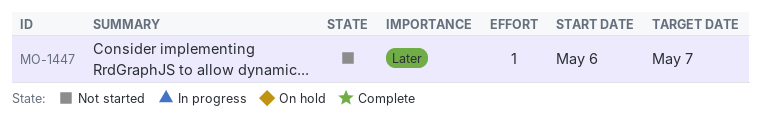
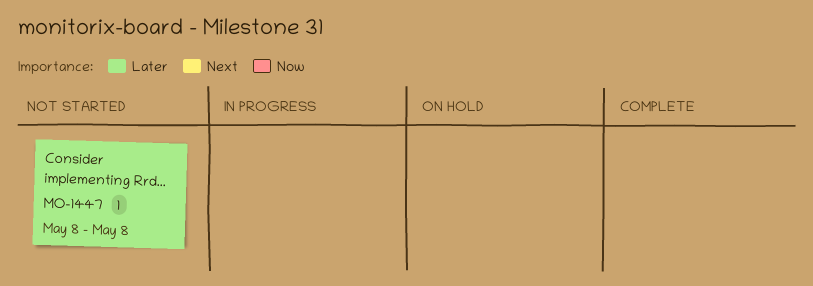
MO-1447, start: May 6 -> May 8
MO-1447, due: May 7 -> May 8

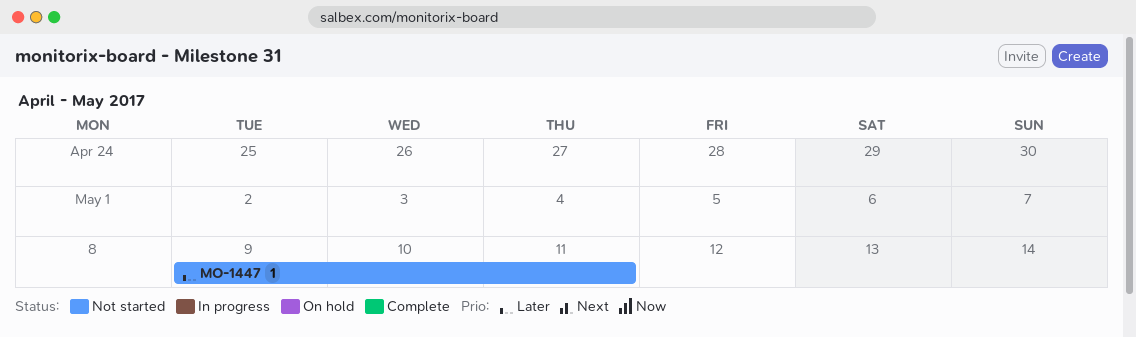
MO-1447, start: May 8 -> May 9
MO-1447, due: May 8 -> May 11

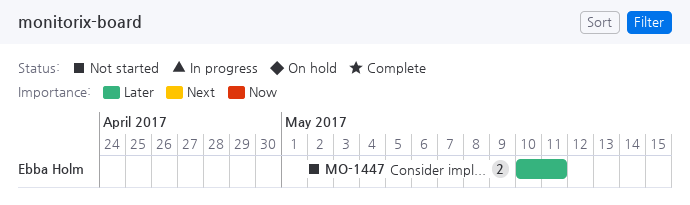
MO-1447, estimate: 1 -> 2
MO-1447, start: May 9 -> May 10

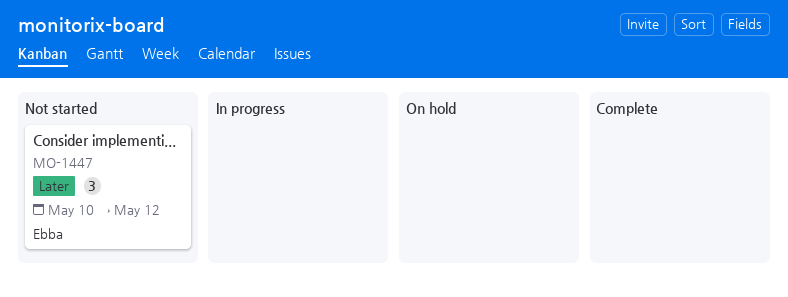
MO-1447, estimate: 2 -> 3
MO-1447, due: May 11 -> May 12

